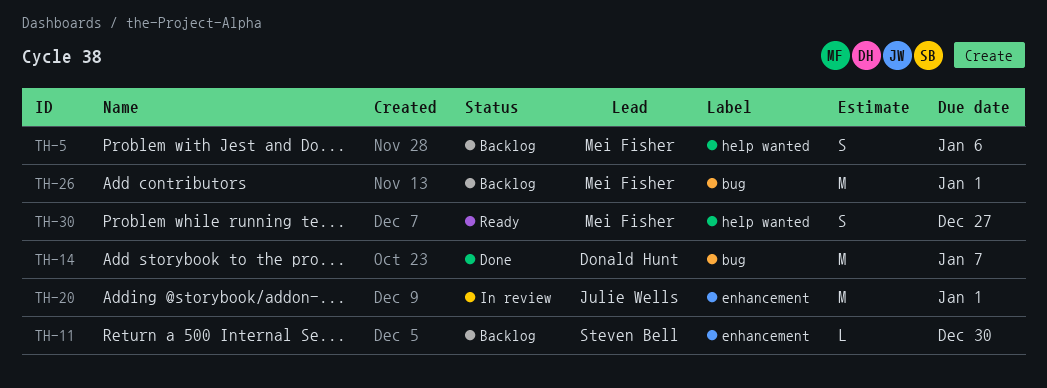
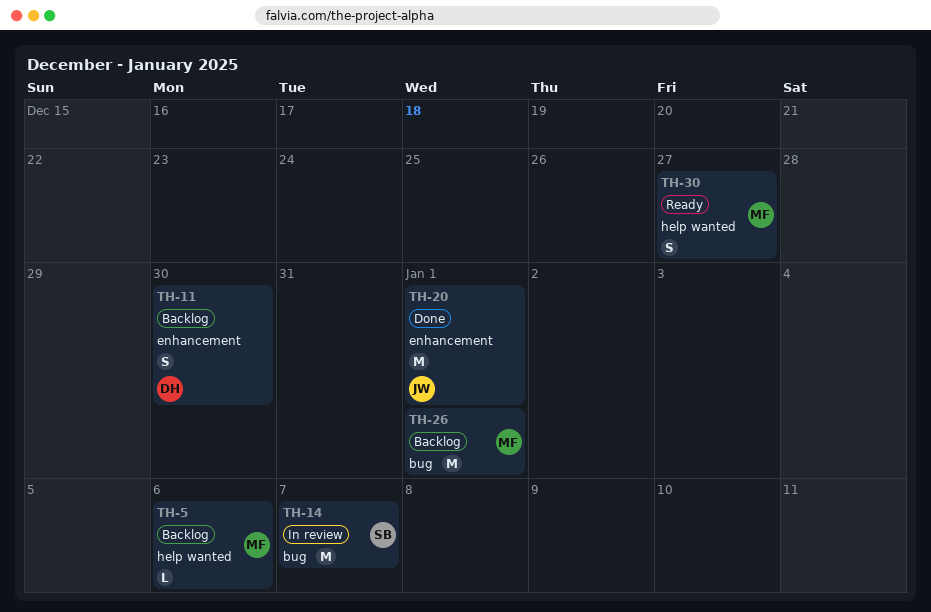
TH-5, estimate: S -> L
TH-11, owner: Steven Bell -> Donald Hunt
TH-11, estimate: L -> S
TH-14, status: Done -> In review
TH-14, owner: Donald Hunt -> Steven Bell
TH-20, status: In review -> Done

